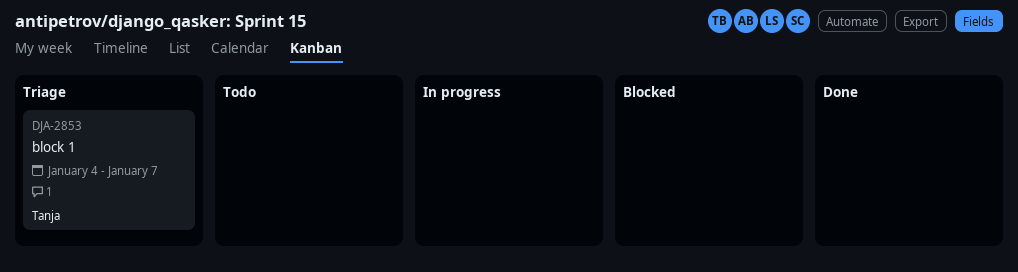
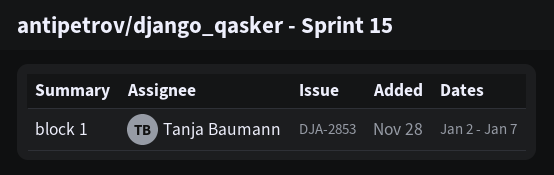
DJA-2853, start: Jan 4 -> Jan 2

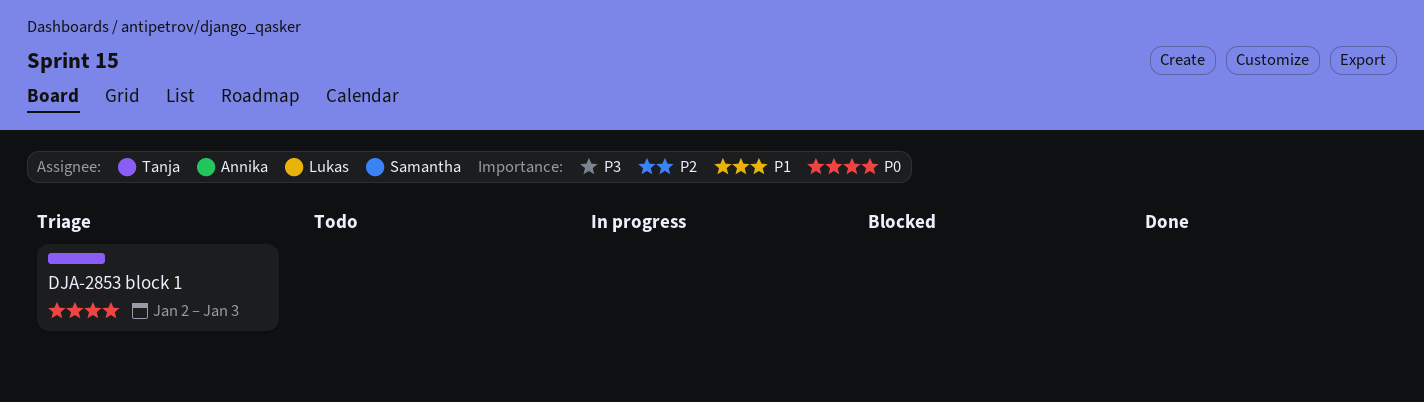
DJA-2853, due: Jan 7 -> Jan 3

